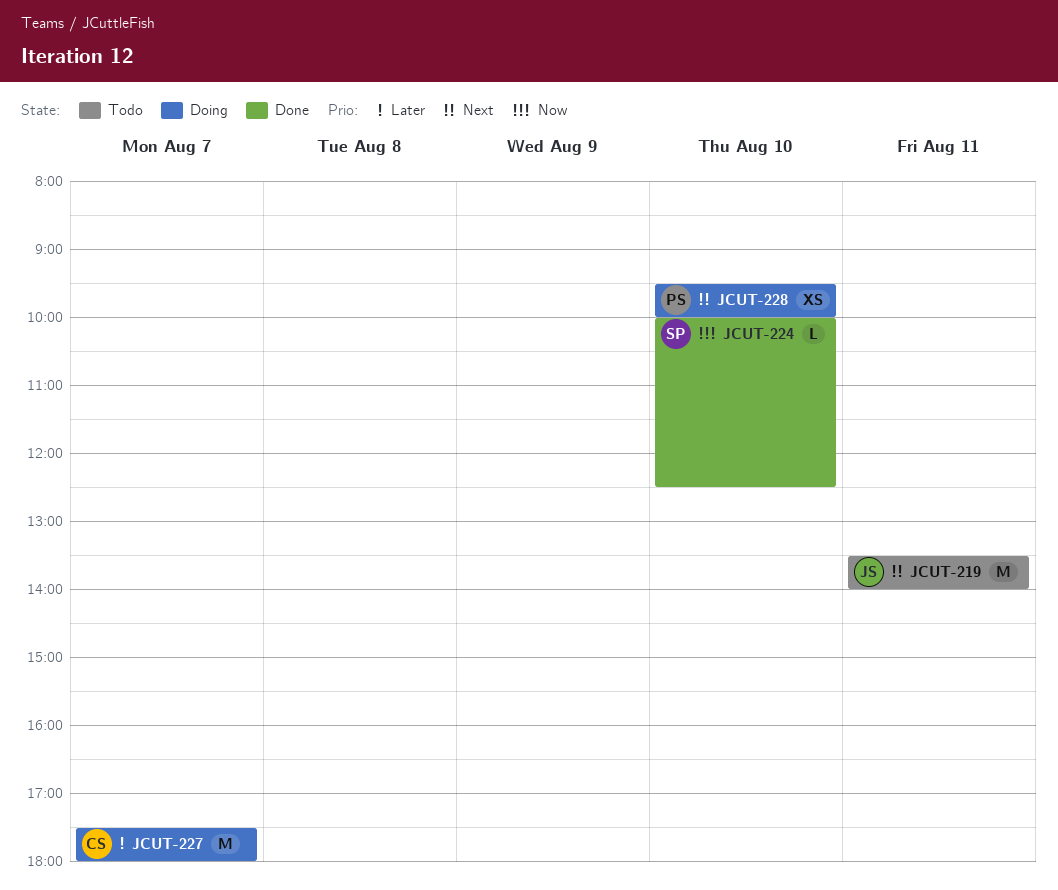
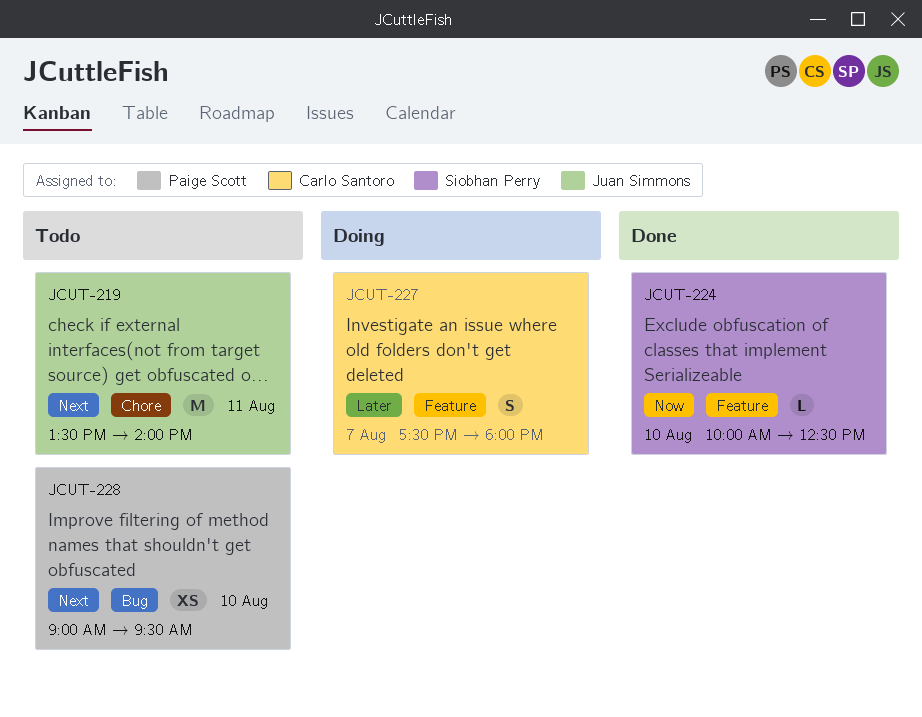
JCUT-227, estimate: M -> S
JCUT-228, status: Doing -> Todo
JCUT-228, begins: 09:30 -> 09:00
JCUT-228, ends: 10:00 -> 09:30

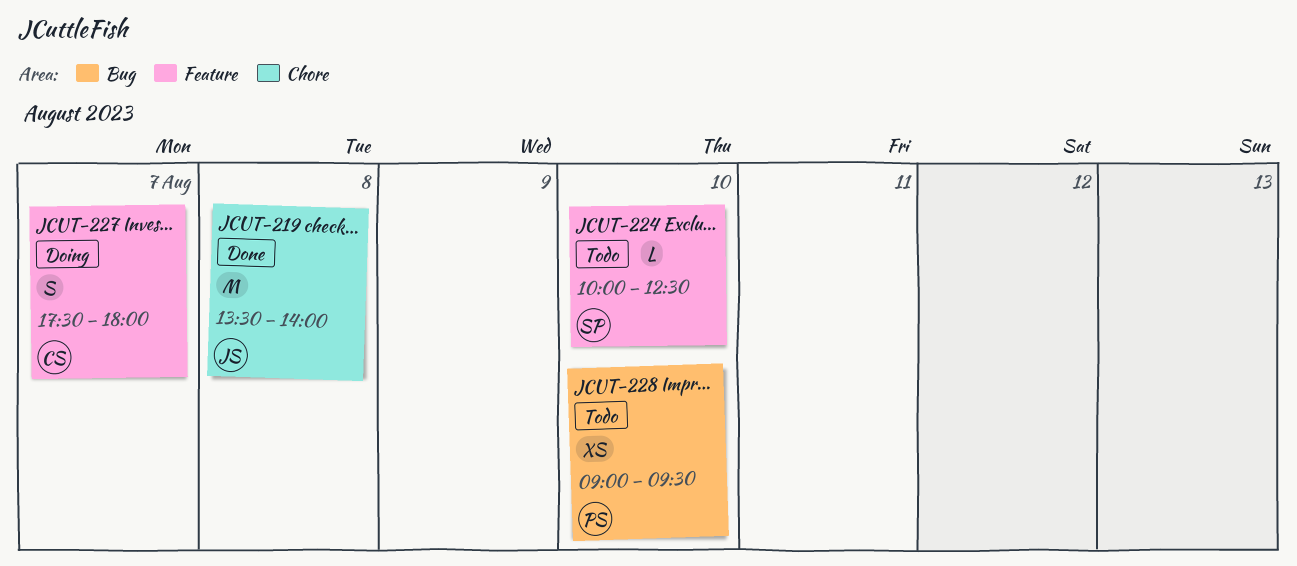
JCUT-219, status: Todo -> Done
JCUT-219, day: Aug 11 -> Aug 8
JCUT-224, status: Done -> Todo

